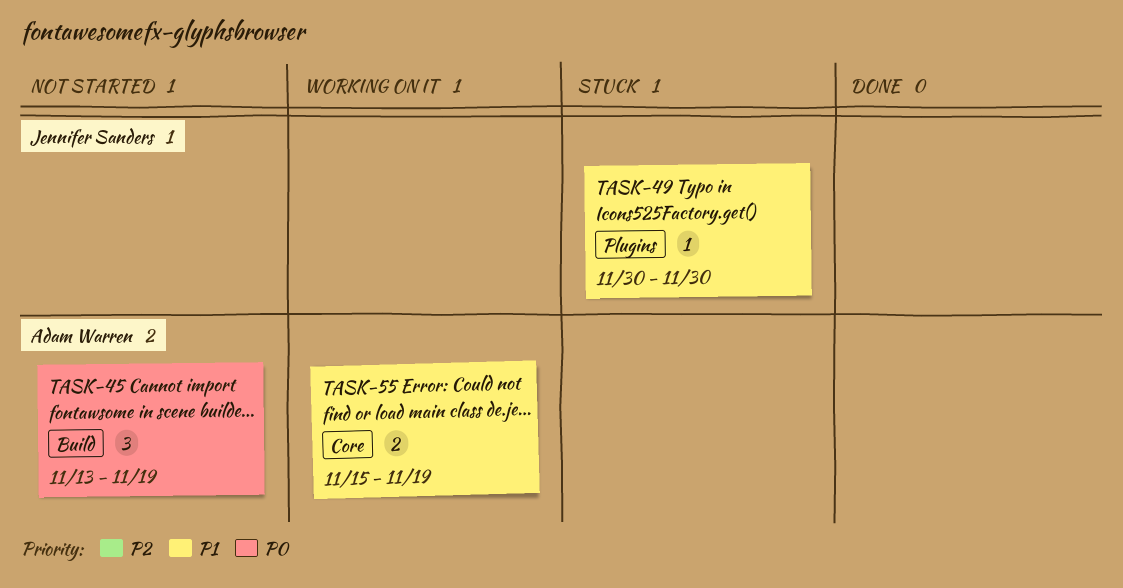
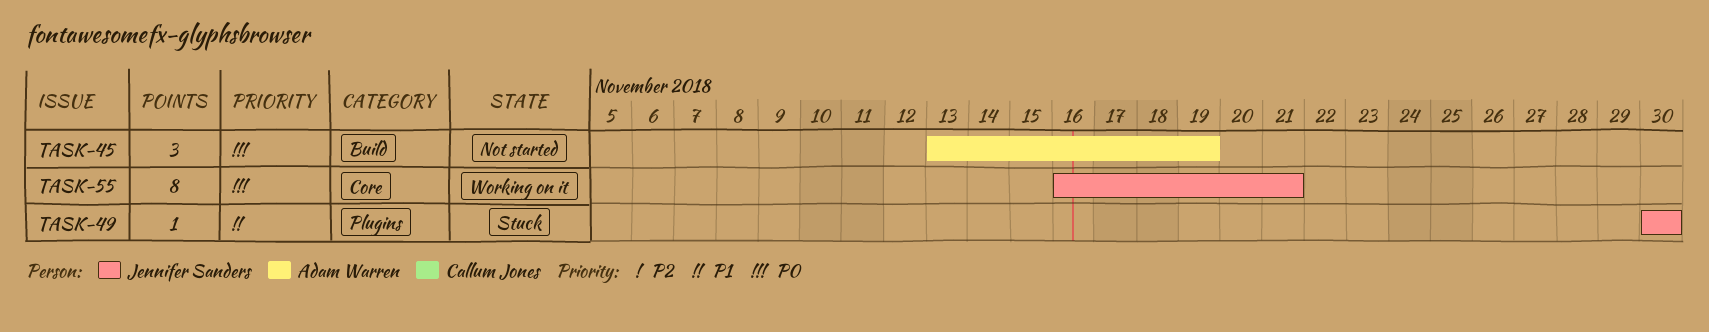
TASK-55, owner: Adam Warren -> Jennifer Sanders
TASK-55, priority: P1 -> P0
TASK-55, estimate: 2 -> 8
TASK-55, start: Nov 15 -> Nov 16
TASK-55, due: Nov 19 -> Nov 21

